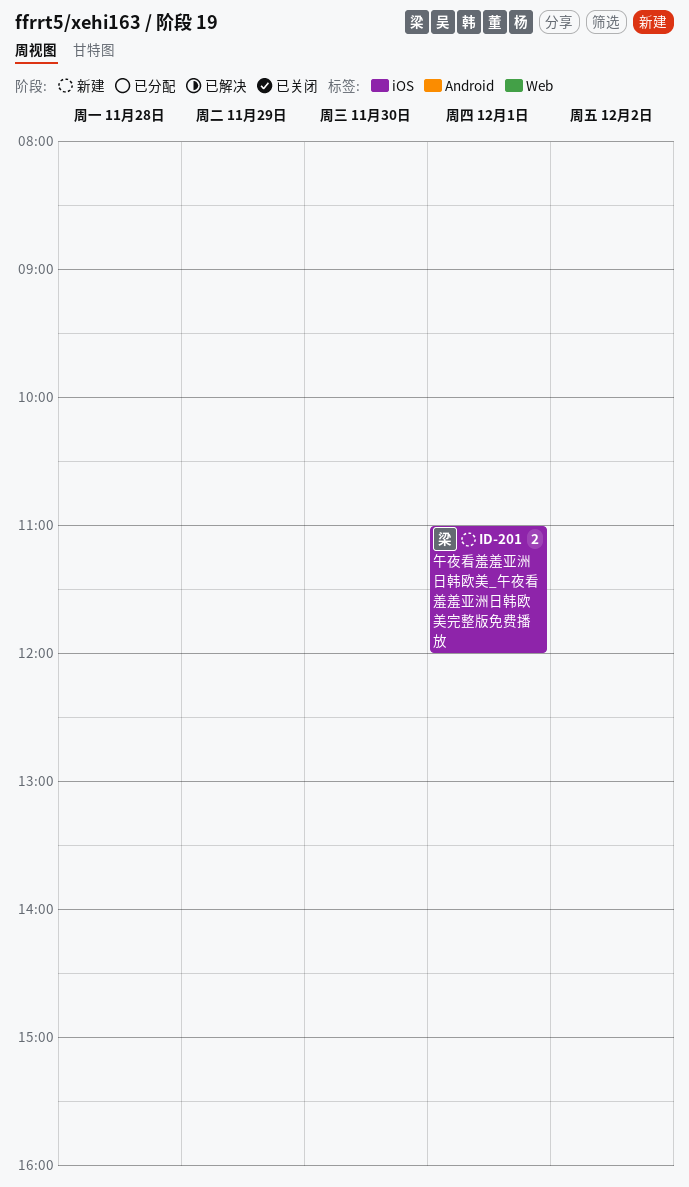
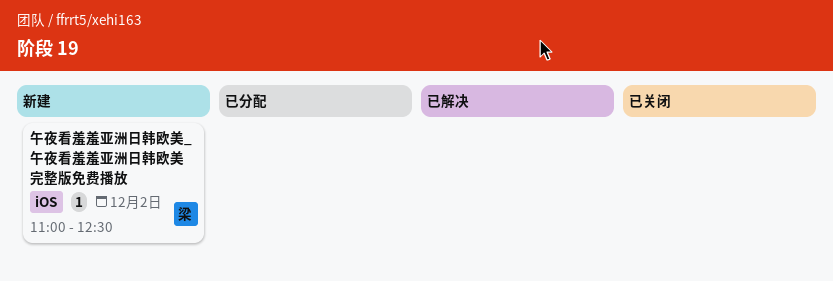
午夜看羞羞亚洲日韩欧美_午夜看羞羞亚洲日韩欧美完整版免费播放, estimate: 2 -> 1
午夜看羞羞亚洲日韩欧美_午夜看羞羞亚洲日韩欧美完整版免费播放, day: Dec 1 -> Dec 2
午夜看羞羞亚洲日韩欧美_午夜看羞羞亚洲日韩欧美完整版免费播放, ends: 12:00 -> 12:30

